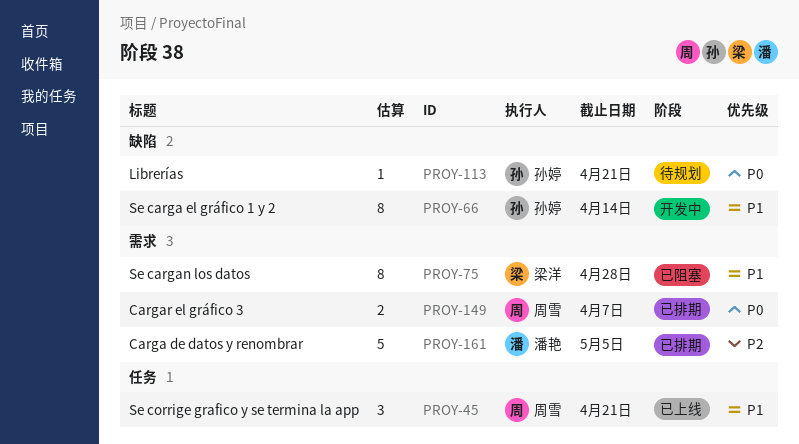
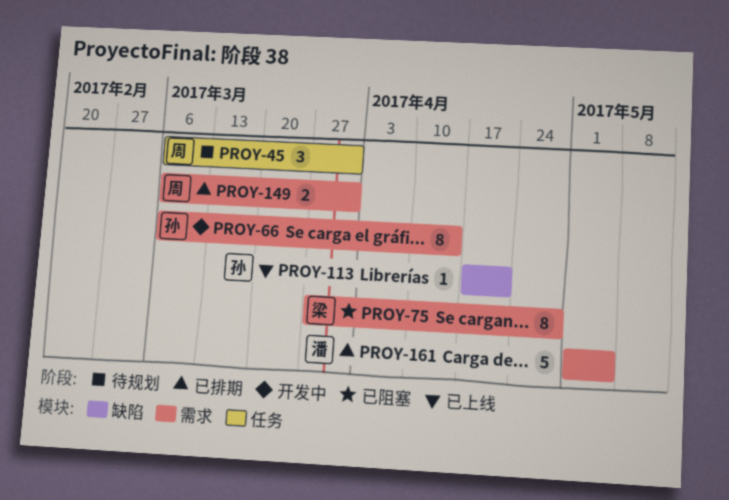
PROY-45, status: 已上线 -> 待规划
PROY-45, due: Apr 21 -> Mar 31
PROY-66, label: 缺陷 -> 需求
PROY-113, status: 待规划 -> 已上线
PROY-149, due: Apr 7 -> Mar 31

